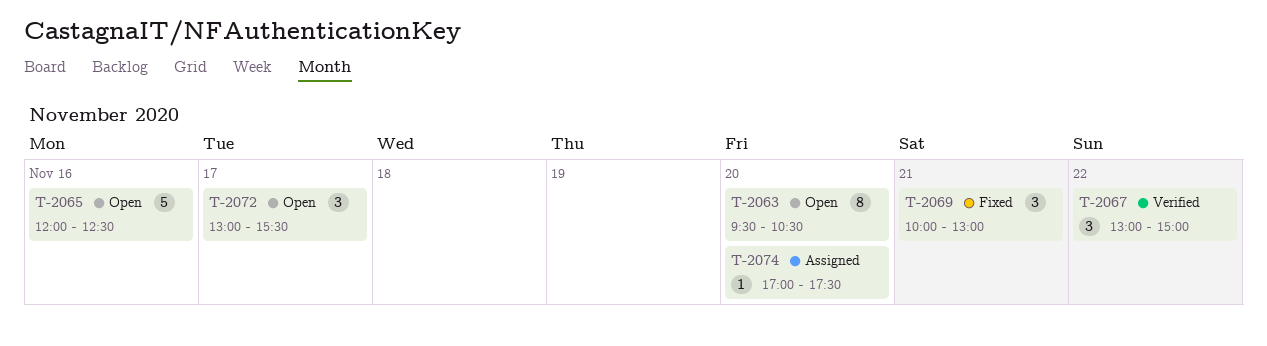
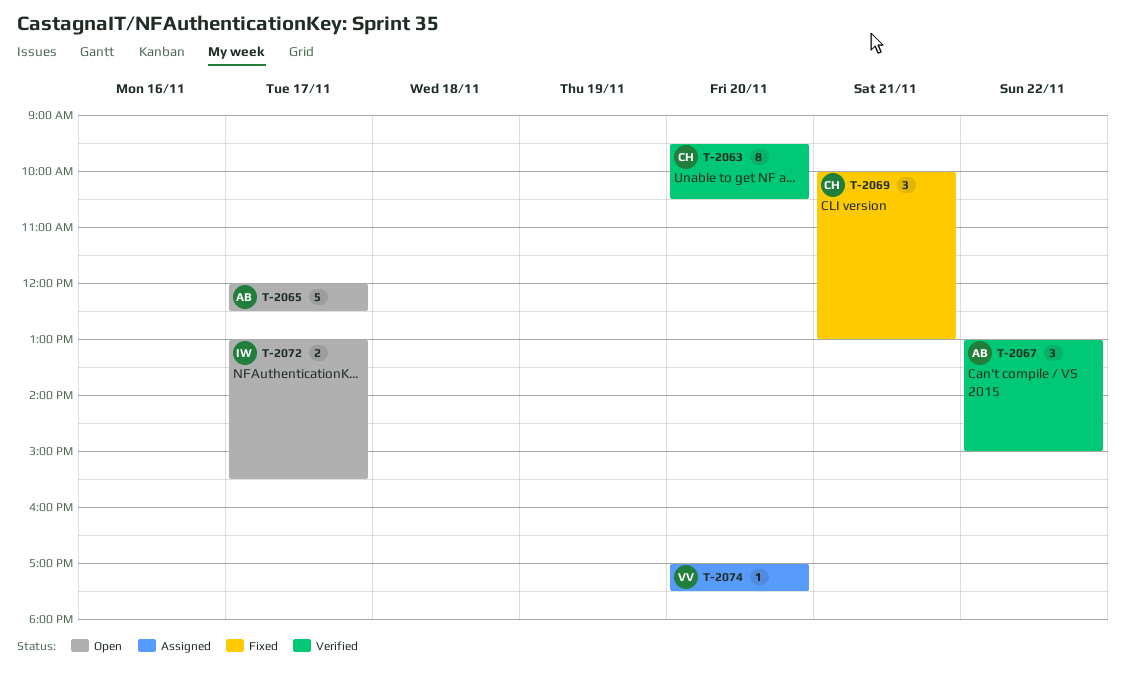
T-2063, status: Open -> Verified
T-2065, day: Nov 16 -> Nov 17
T-2072, estimate: 3 -> 2

